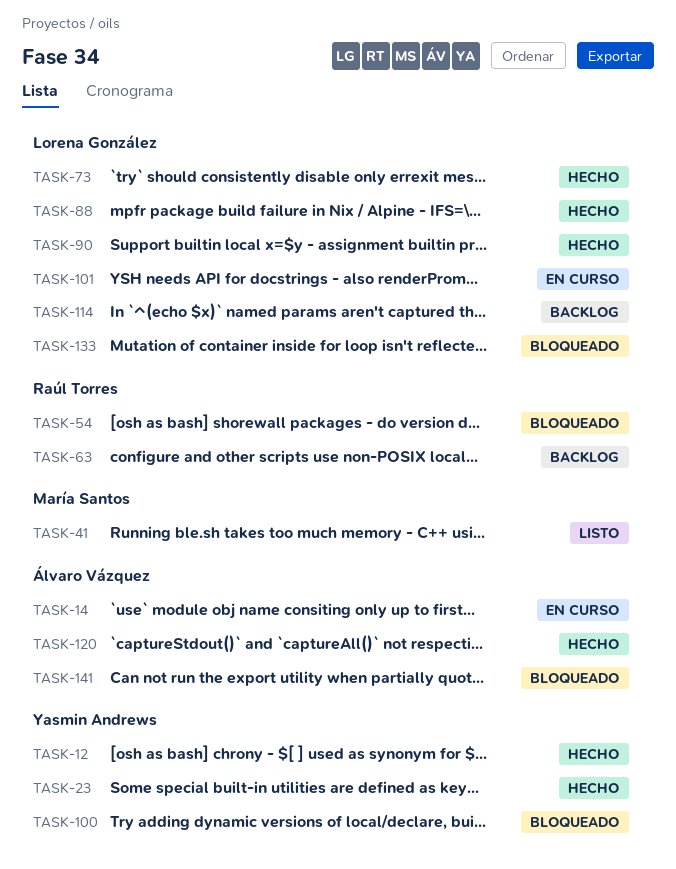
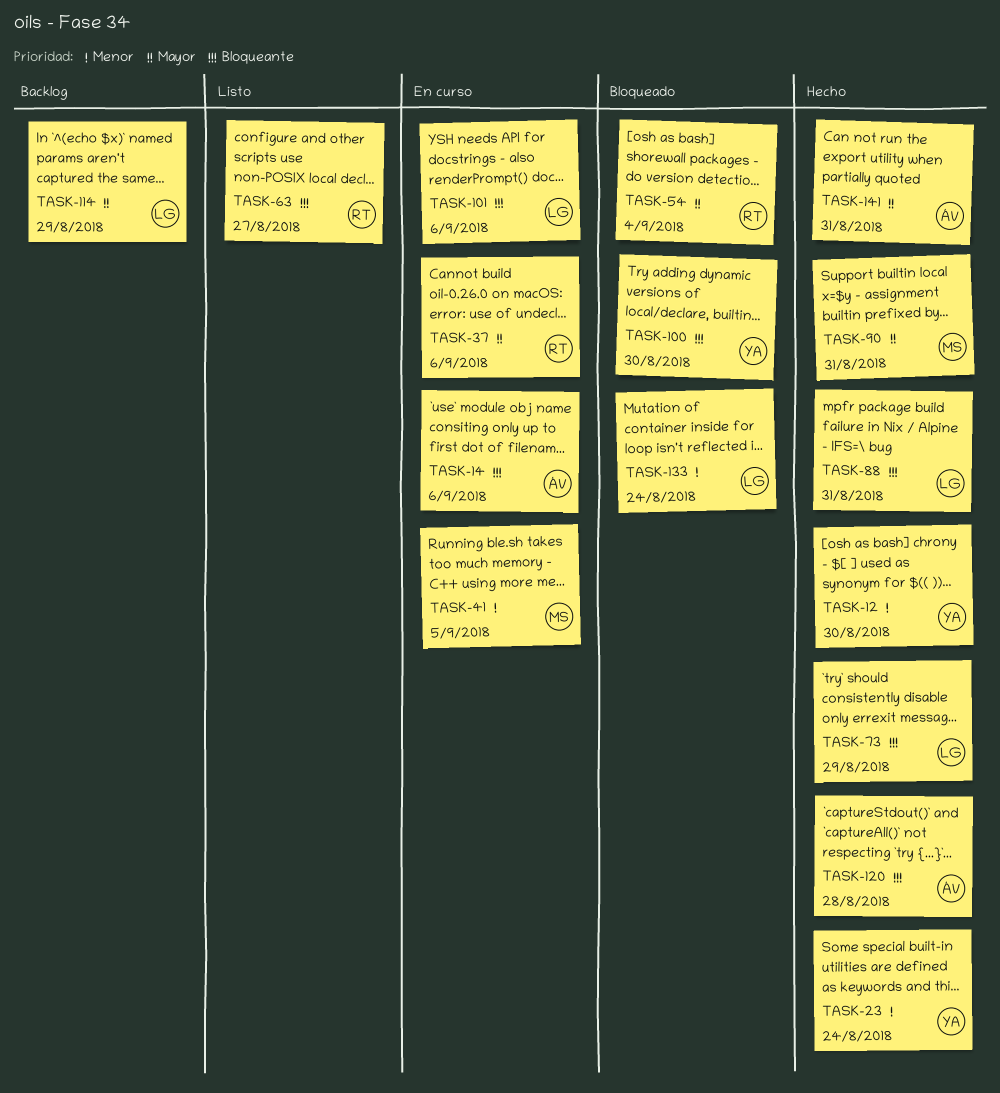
TASK-37: none -> present
TASK-41, status: Listo -> En curso
TASK-63, status: Backlog -> Listo
TASK-90, owner: Lorena González -> María Santos
TASK-141, status: Bloqueado -> Hecho

